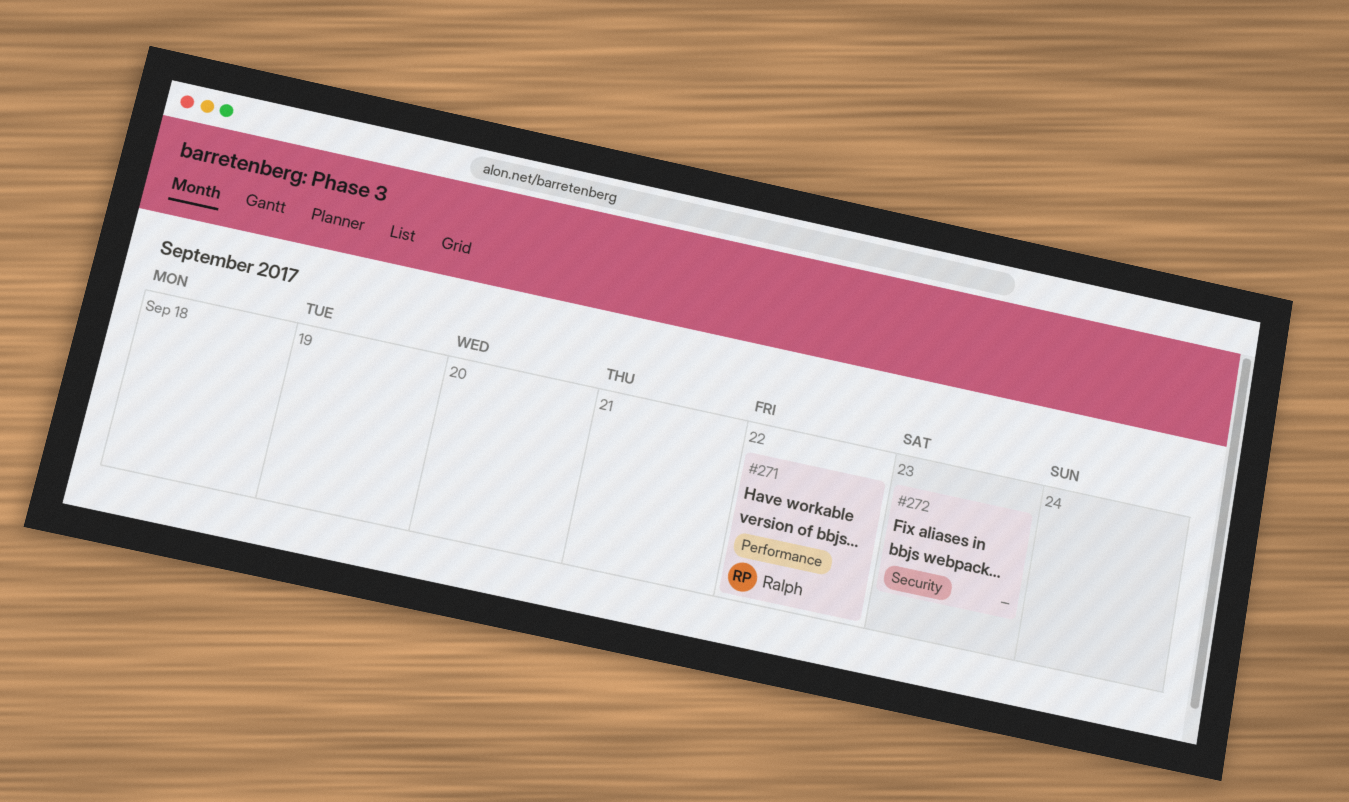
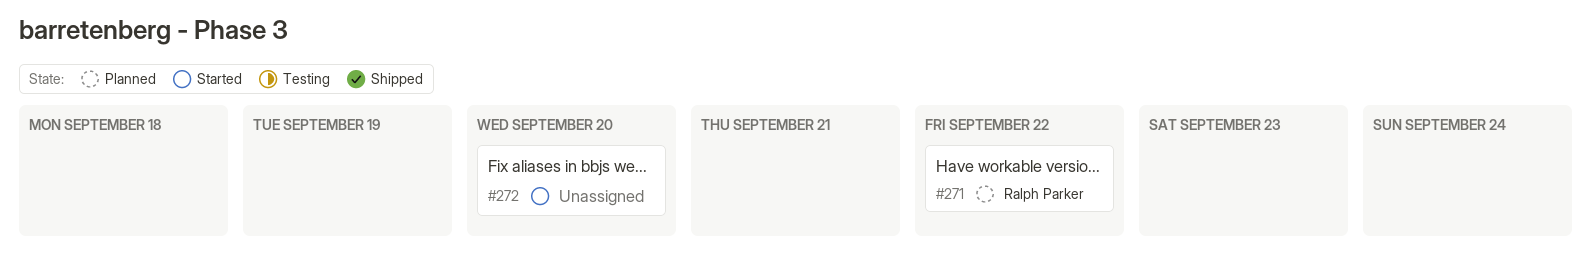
#272, due: Sep 23 -> Sep 20

